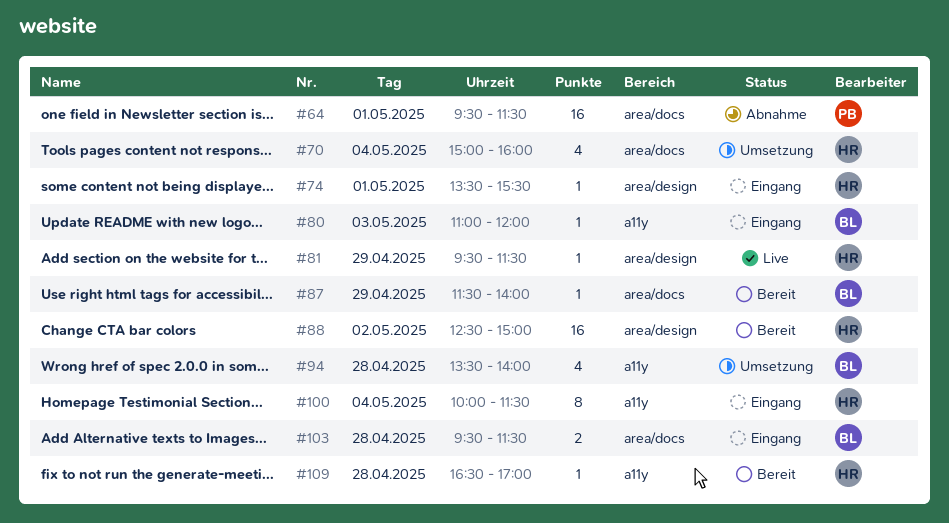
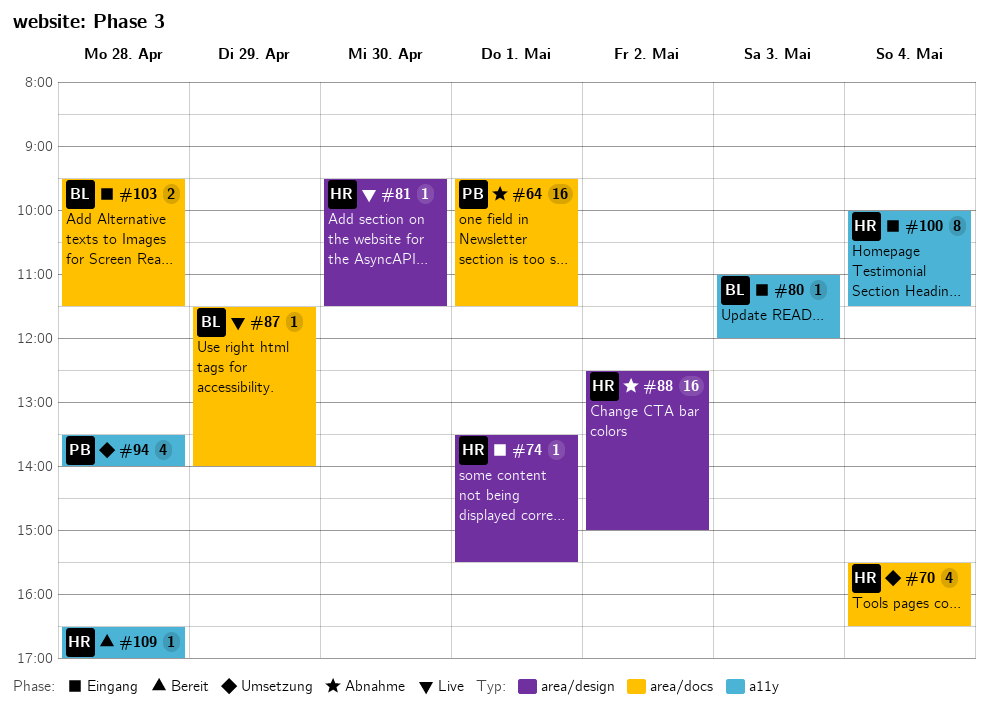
#70, begins: 15:00 -> 15:30
#70, ends: 16:00 -> 16:30
#81, day: Apr 29 -> Apr 30
#87, status: Bereit -> Live
#88, status: Bereit -> Abnahme
#94, owner: BL -> PB

